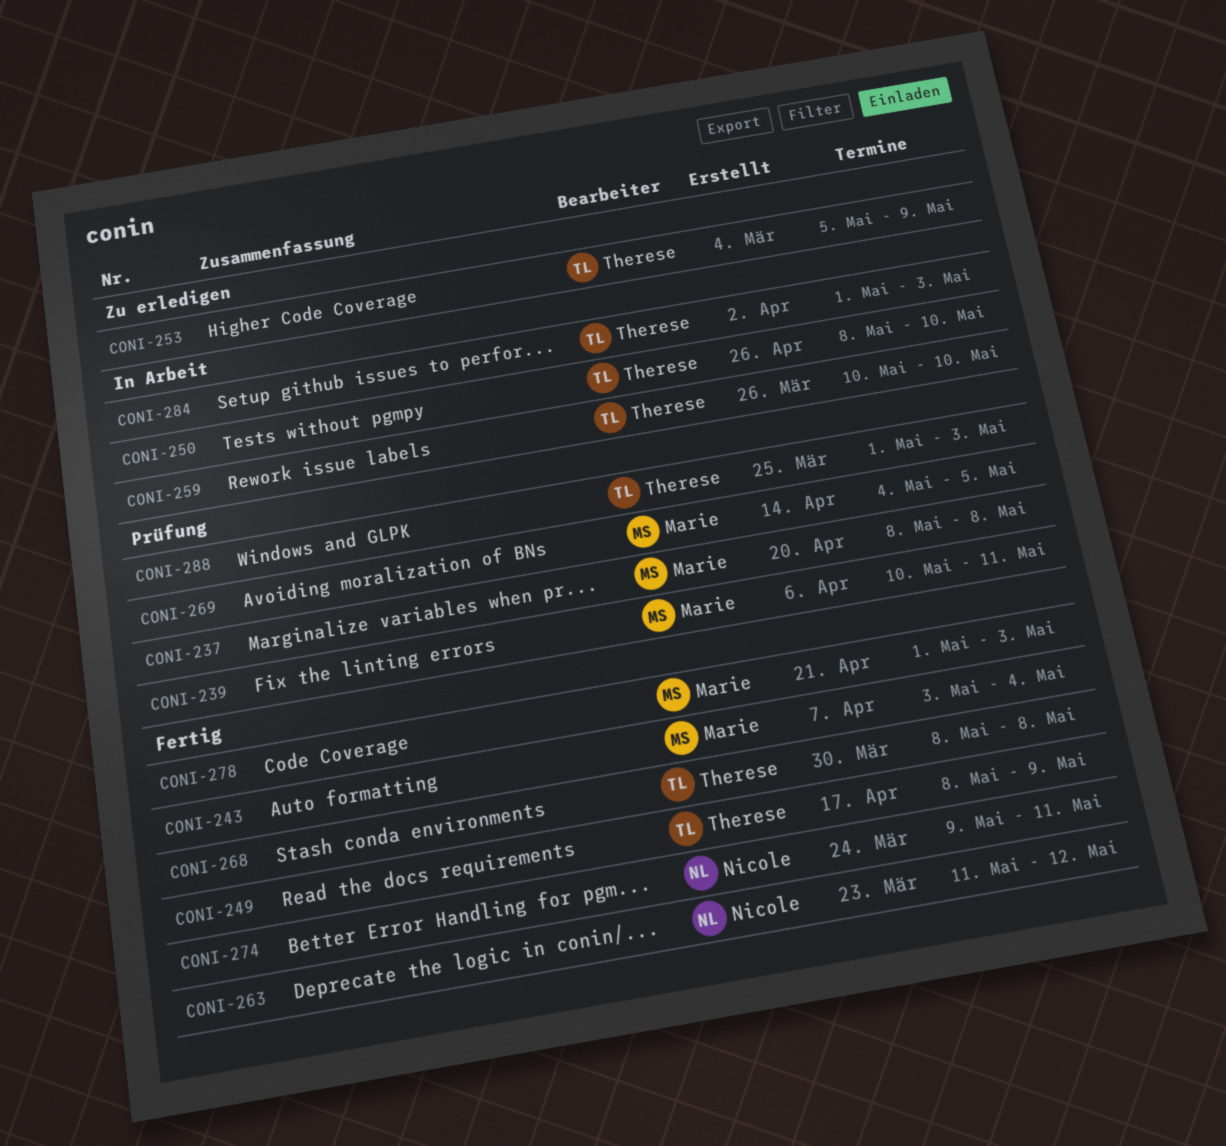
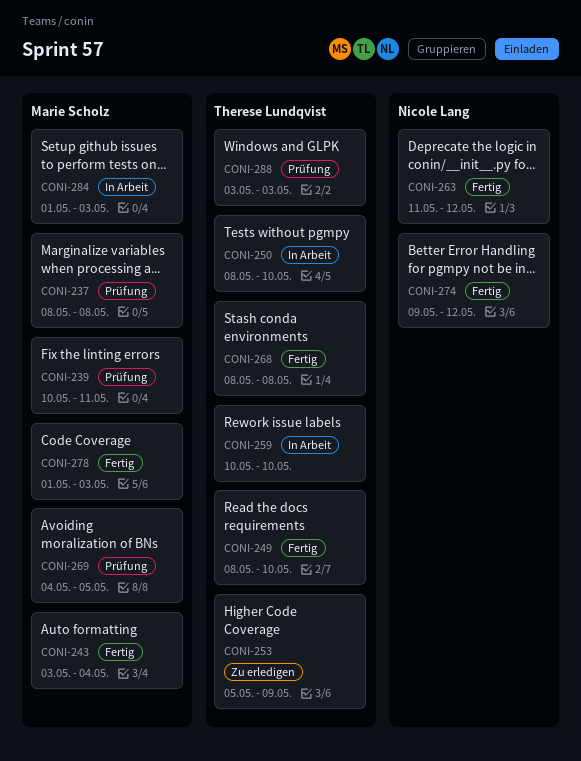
CONI-249, due: May 9 -> May 10
CONI-274, due: May 11 -> May 12
CONI-284, owner: Therese Lundqvist -> Marie Scholz
CONI-288, start: May 1 -> May 3

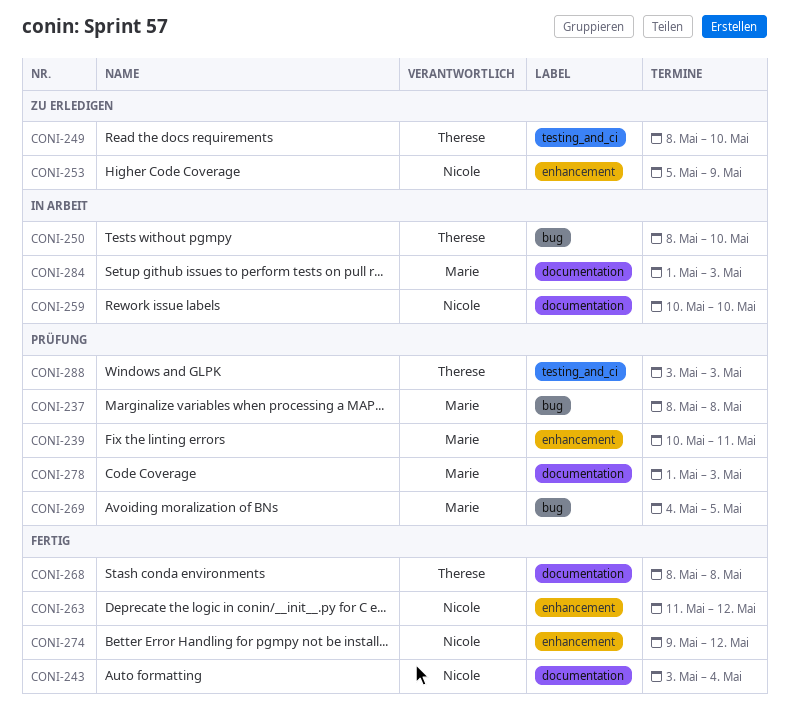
CONI-243, owner: Marie Scholz -> Nicole Lang
CONI-249, status: Fertig -> Zu erledigen
CONI-253, owner: Therese Lundqvist -> Nicole Lang
CONI-259, owner: Therese Lundqvist -> Nicole Lang
CONI-278, status: Fertig -> Prüfung

